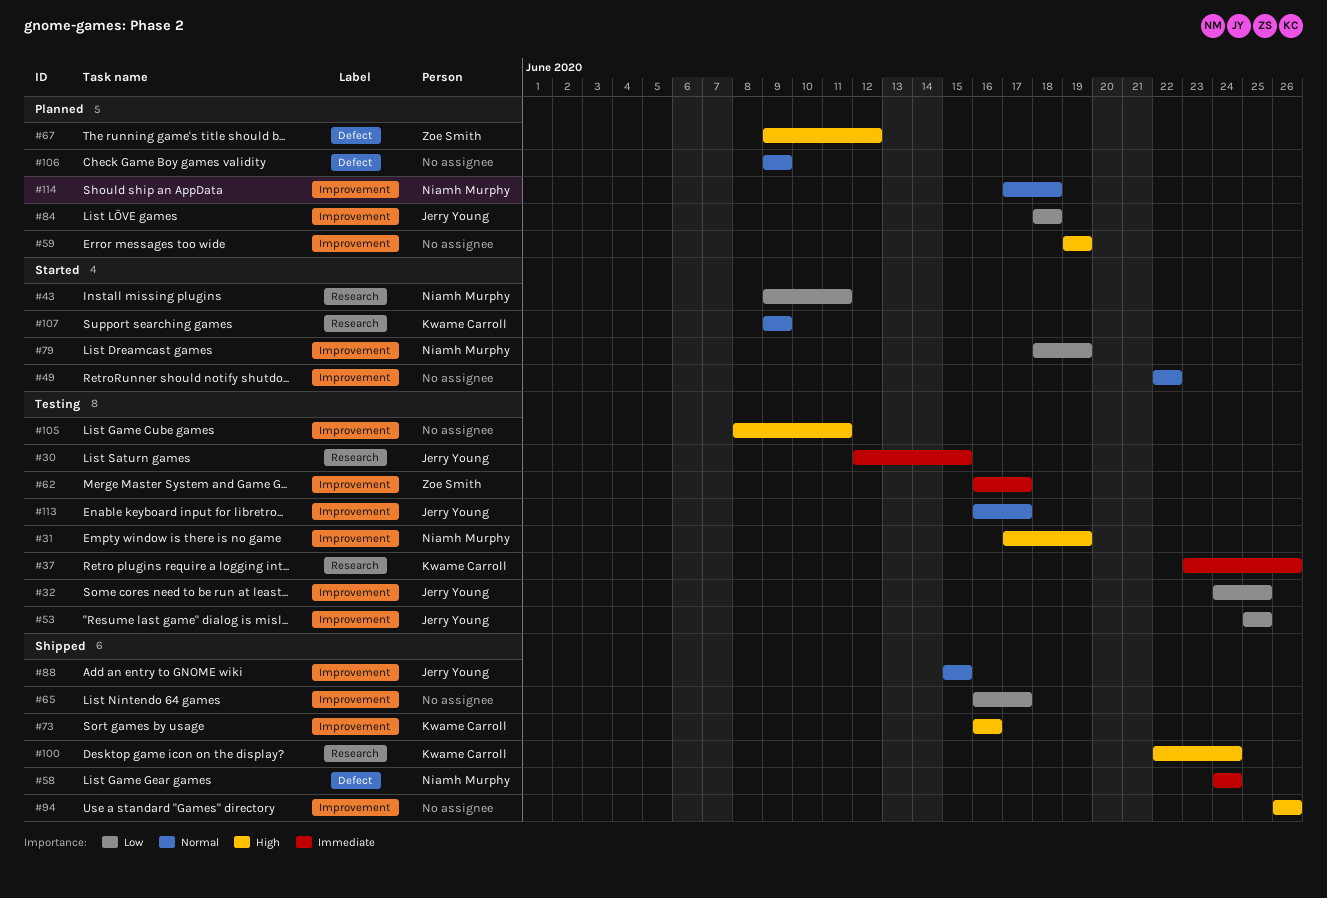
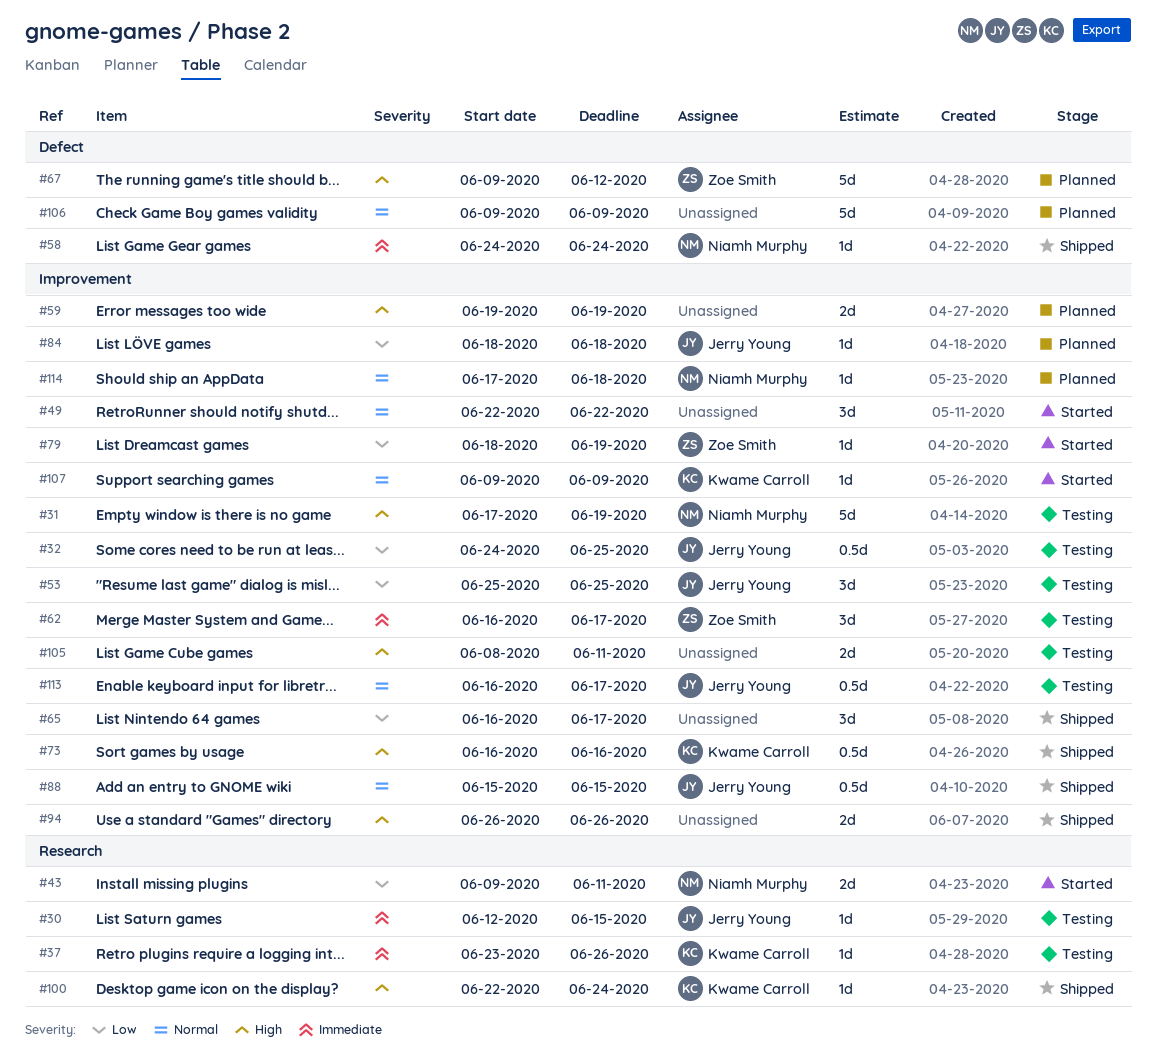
#79, owner: Niamh Murphy -> Zoe Smith
#107, label: Research -> Improvement

